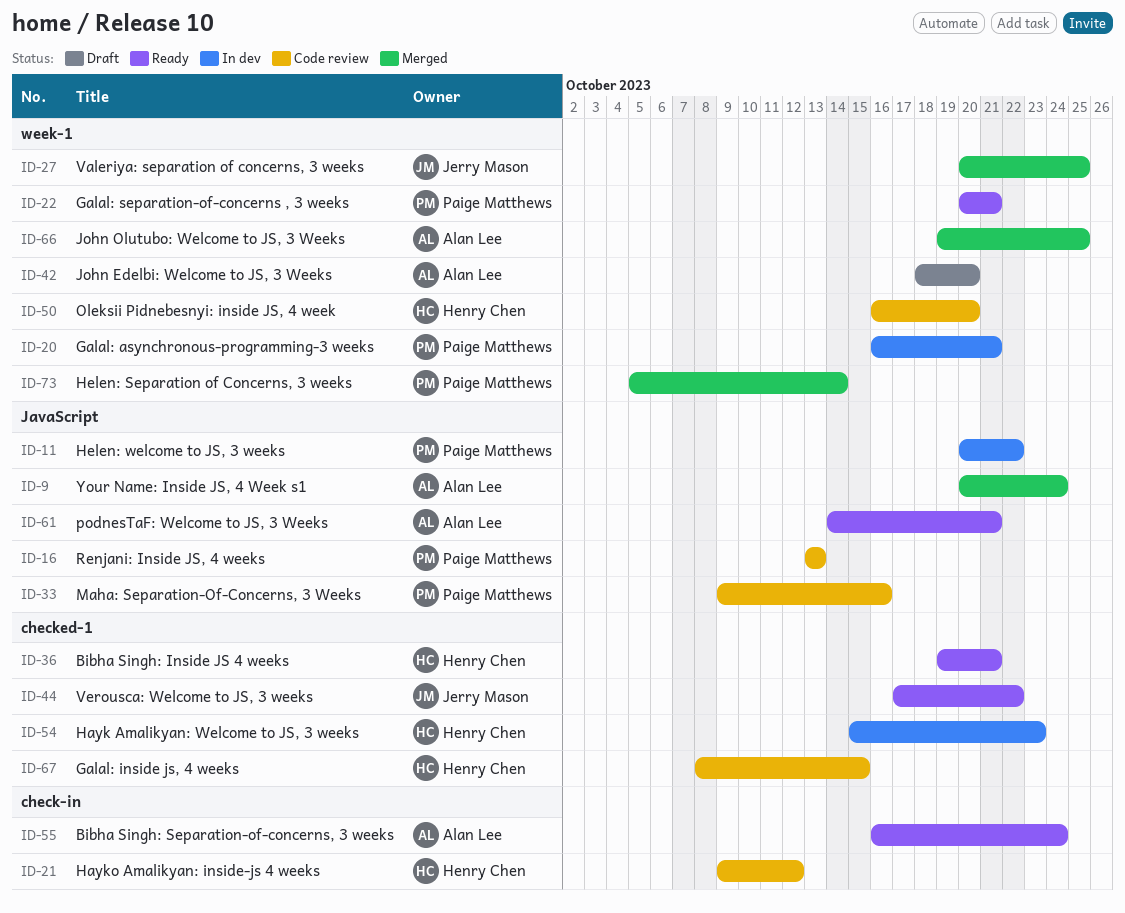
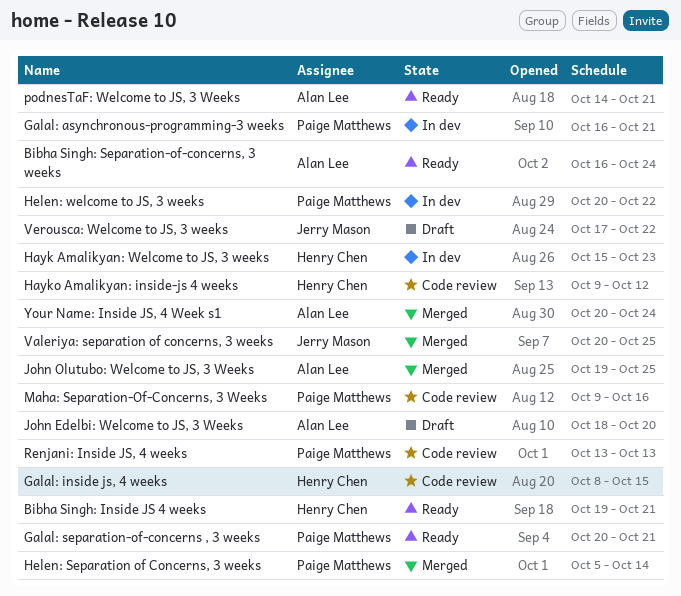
Oleksii Pidnebesnyi: inside JS, 4 week: present -> none
Verousca: Welcome to JS, 3 weeks, status: Ready -> Draft

